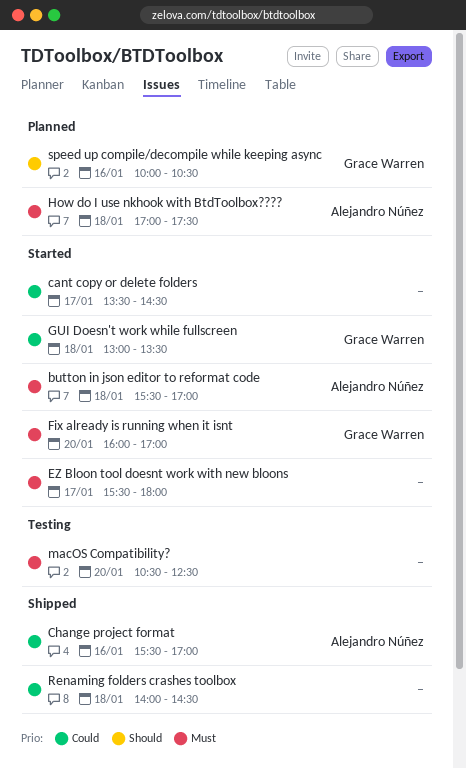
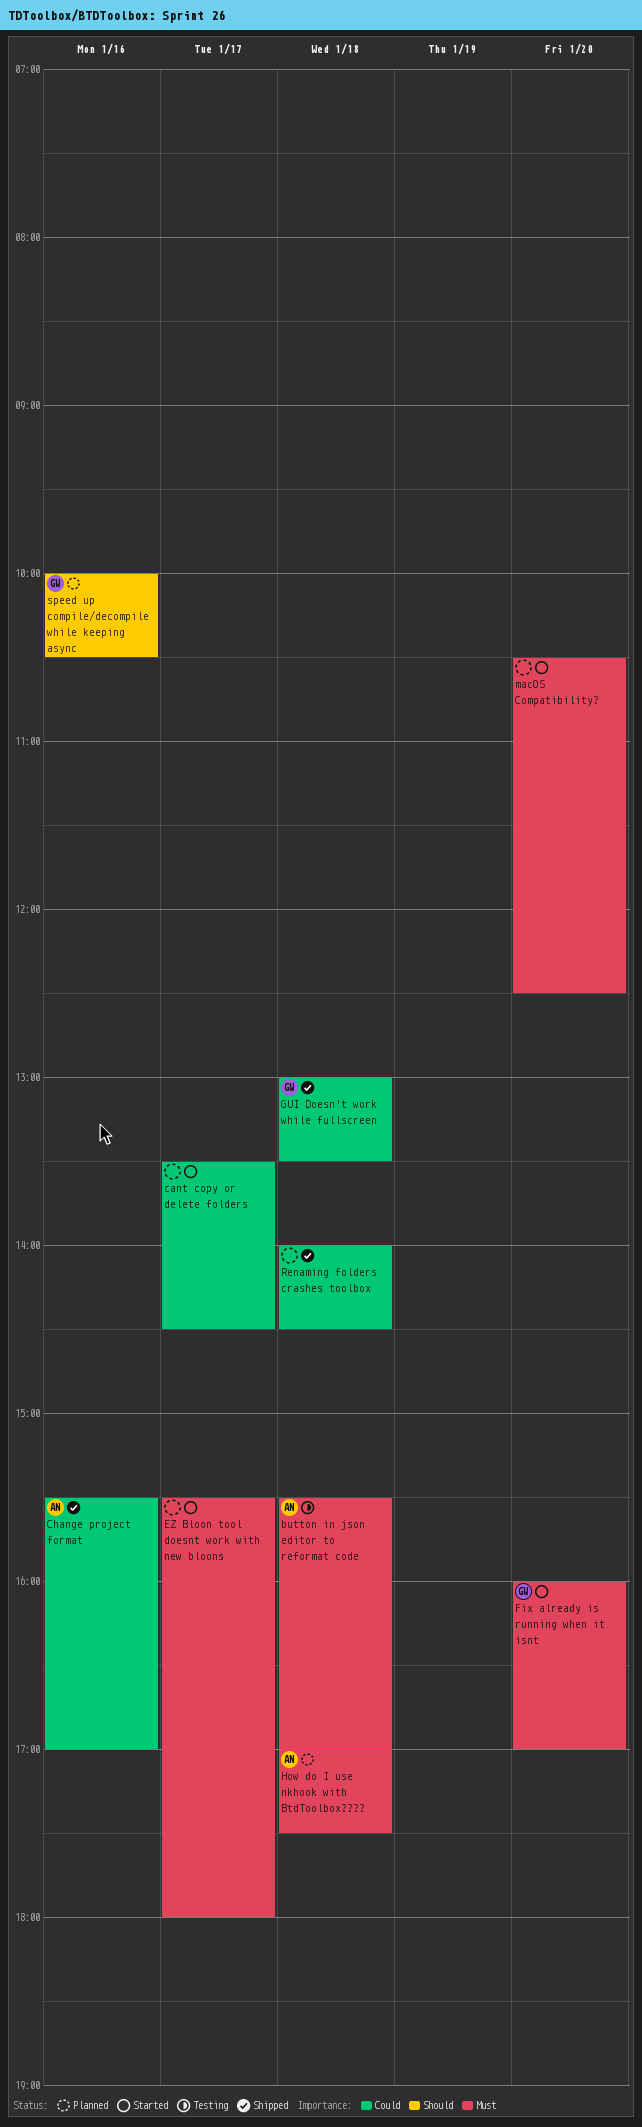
button in json editor to reformat code, status: Started -> Testing
GUI Doesn't work while fullscreen, status: Started -> Shipped
macOS Compatibility?, status: Testing -> Started

